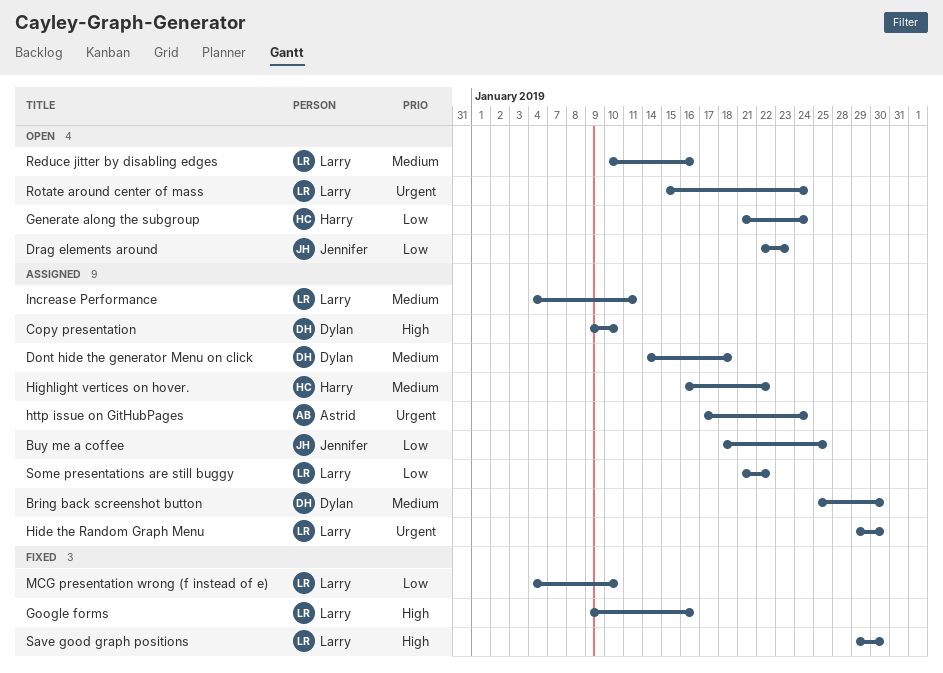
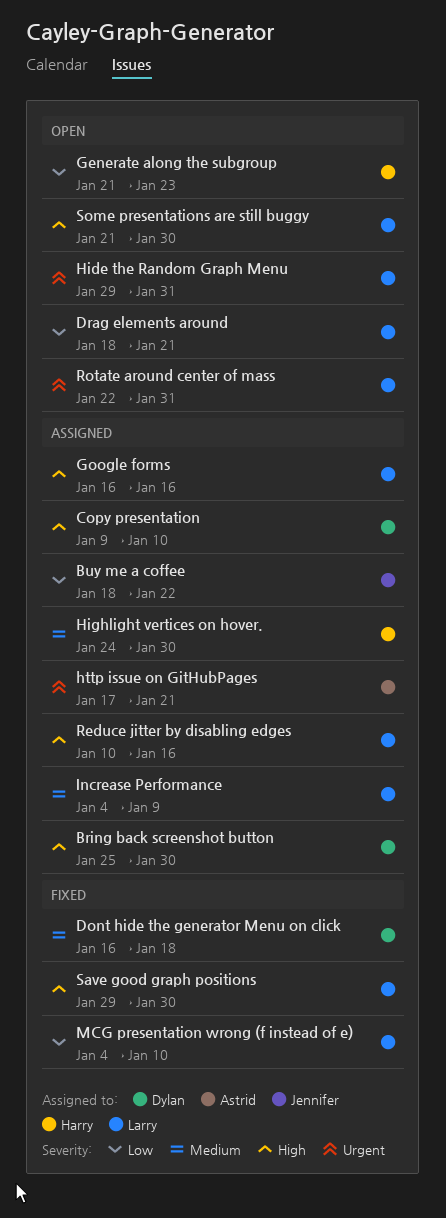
Bring back screenshot button, priority: Medium -> High
Buy me a coffee, due: Jan 25 -> Jan 22
Dont hide the generator Menu on click, status: Assigned -> Fixed
Dont hide the generator Menu on click, start: Jan 14 -> Jan 16
Drag elements around, owner: Jennifer -> Larry
Drag elements around, start: Jan 22 -> Jan 18
Drag elements around, due: Jan 23 -> Jan 21
Generate along the subgroup, due: Jan 24 -> Jan 23
Google forms, status: Fixed -> Assigned
Google forms, start: Jan 9 -> Jan 16
Hide the Random Graph Menu, status: Assigned -> Open
Hide the Random Graph Menu, due: Jan 30 -> Jan 31
Highlight vertices on hover., start: Jan 16 -> Jan 24
Highlight vertices on hover., due: Jan 22 -> Jan 30
http issue on GitHubPages, due: Jan 24 -> Jan 21
Increase Performance, due: Jan 11 -> Jan 9
Reduce jitter by disabling edges, status: Open -> Assigned
Reduce jitter by disabling edges, priority: Medium -> High
Rotate around center of mass, start: Jan 15 -> Jan 22
Rotate around center of mass, due: Jan 24 -> Jan 31
Some presentations are still buggy, status: Assigned -> Open
Some presentations are still buggy, priority: Low -> High
Some presentations are still buggy, due: Jan 22 -> Jan 30

